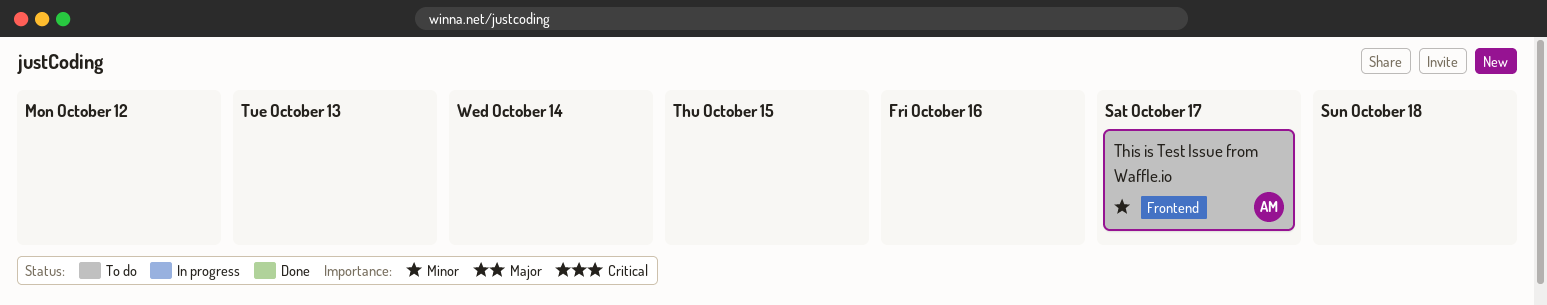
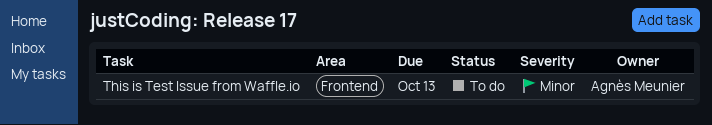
This is Test Issue from Waffle.io, due: Oct 17 -> Oct 13

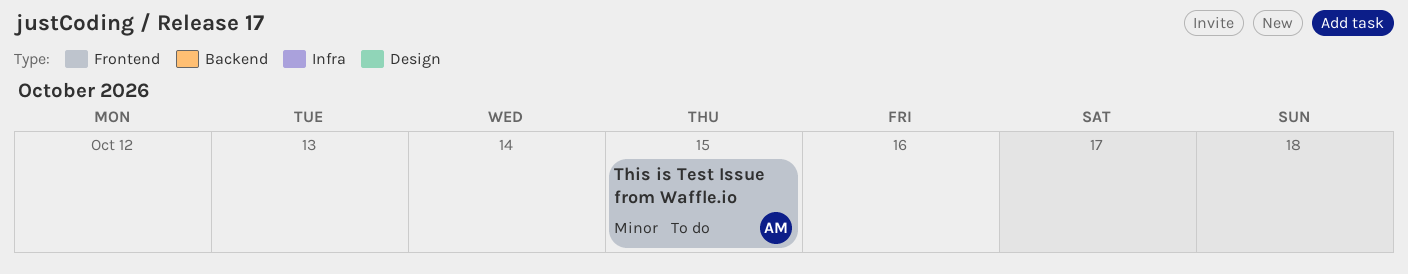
This is Test Issue from Waffle.io, due: Oct 13 -> Oct 15

